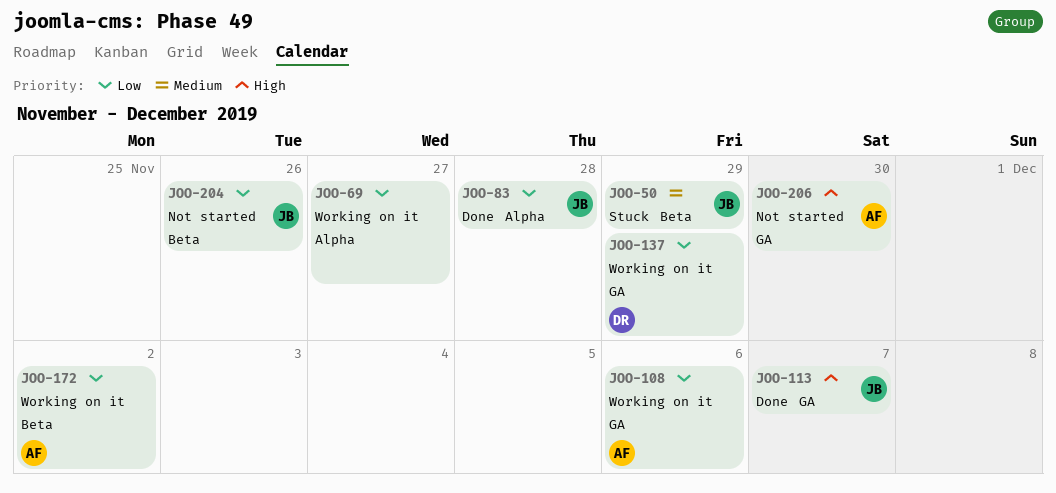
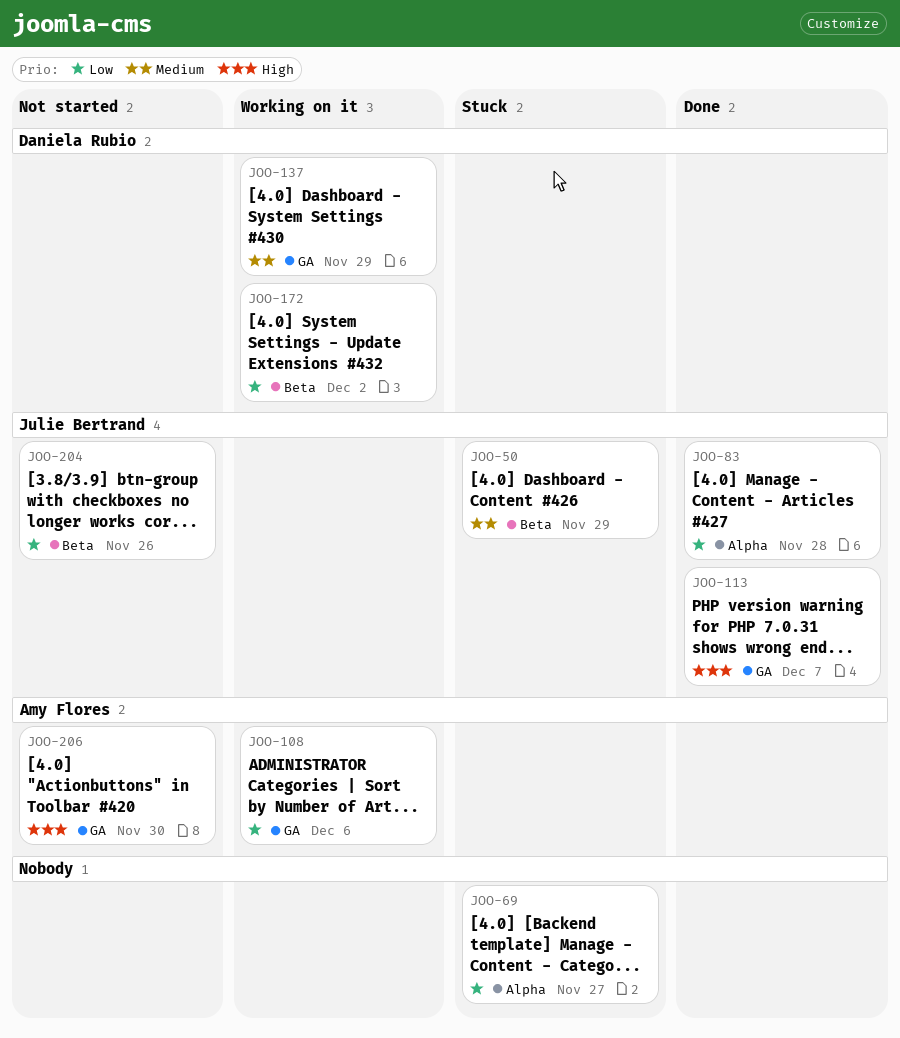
JOO-69, status: Working on it -> Stuck
JOO-137, priority: Low -> Medium
JOO-172, owner: Amy Flores -> Daniela Rubio

